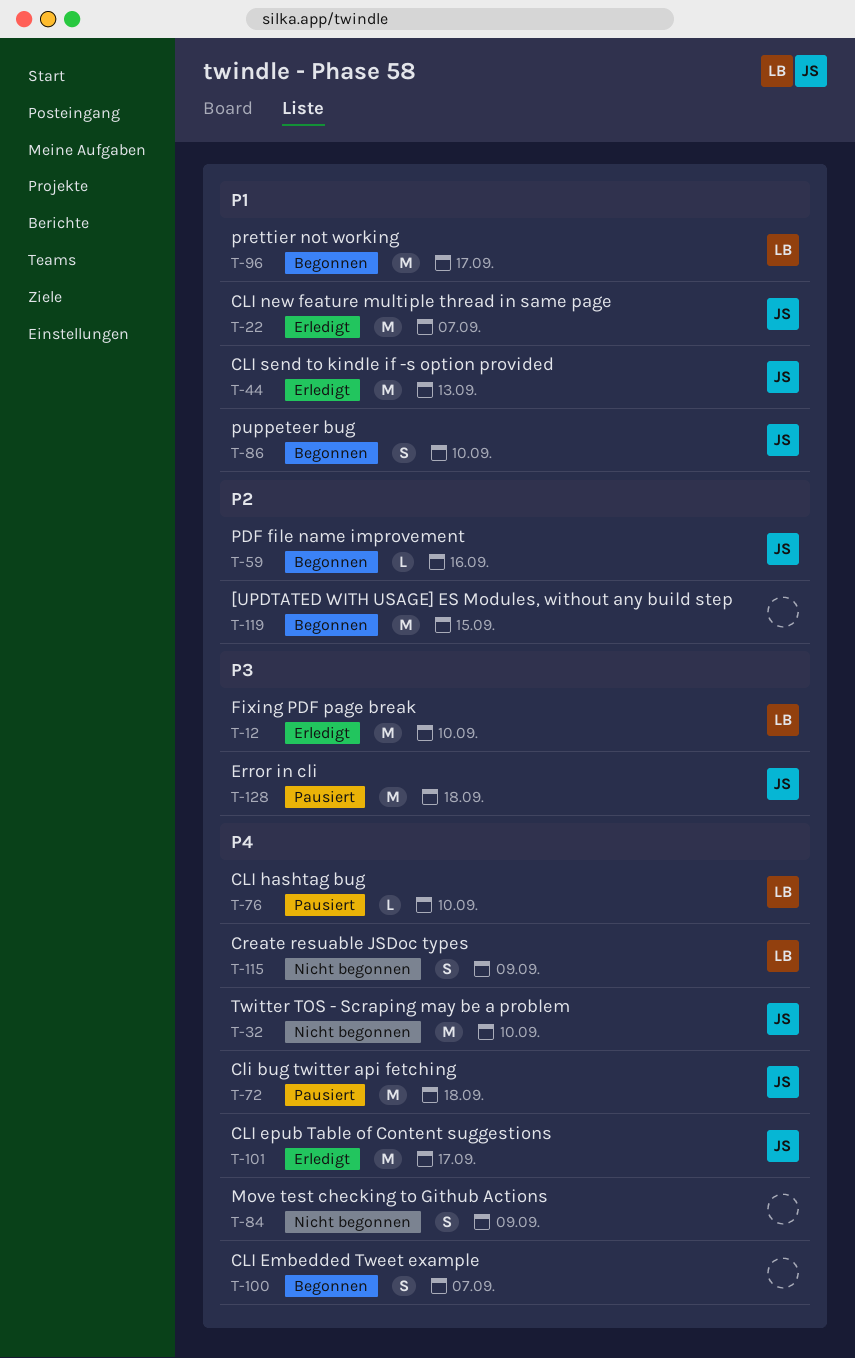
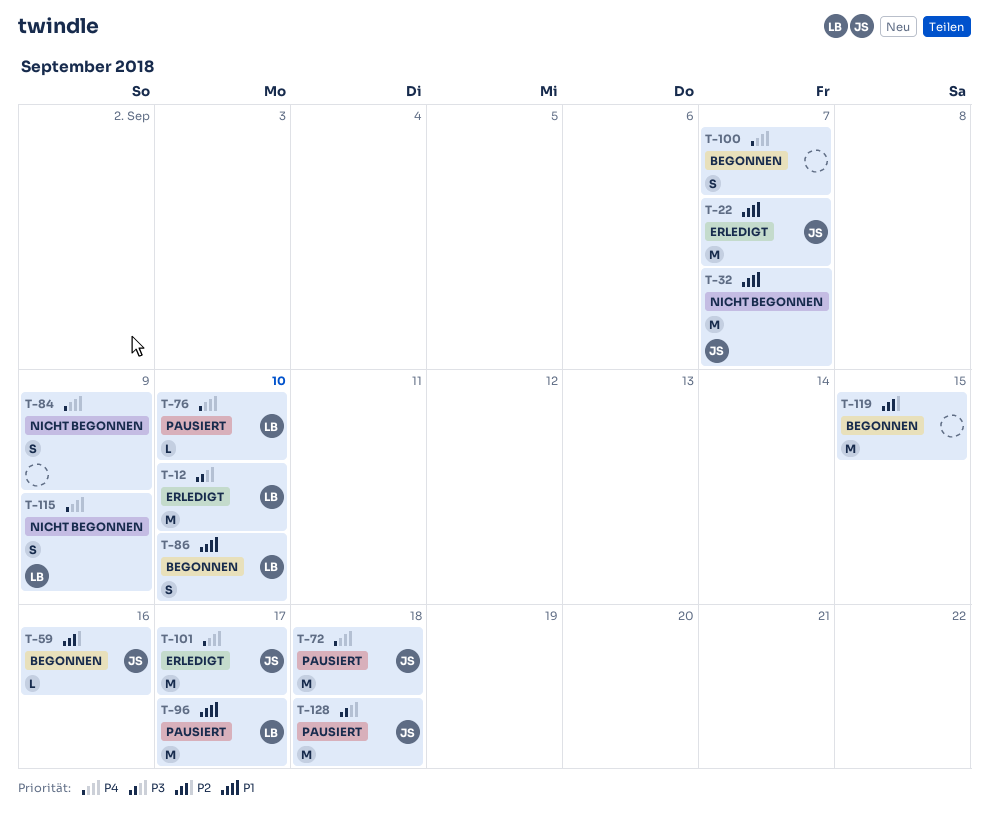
T-32, priority: P4 -> P1
T-32, due: Sep 10 -> Sep 7
T-44: present -> none
T-86, owner: JS -> LB
T-96, status: Begonnen -> Pausiert

